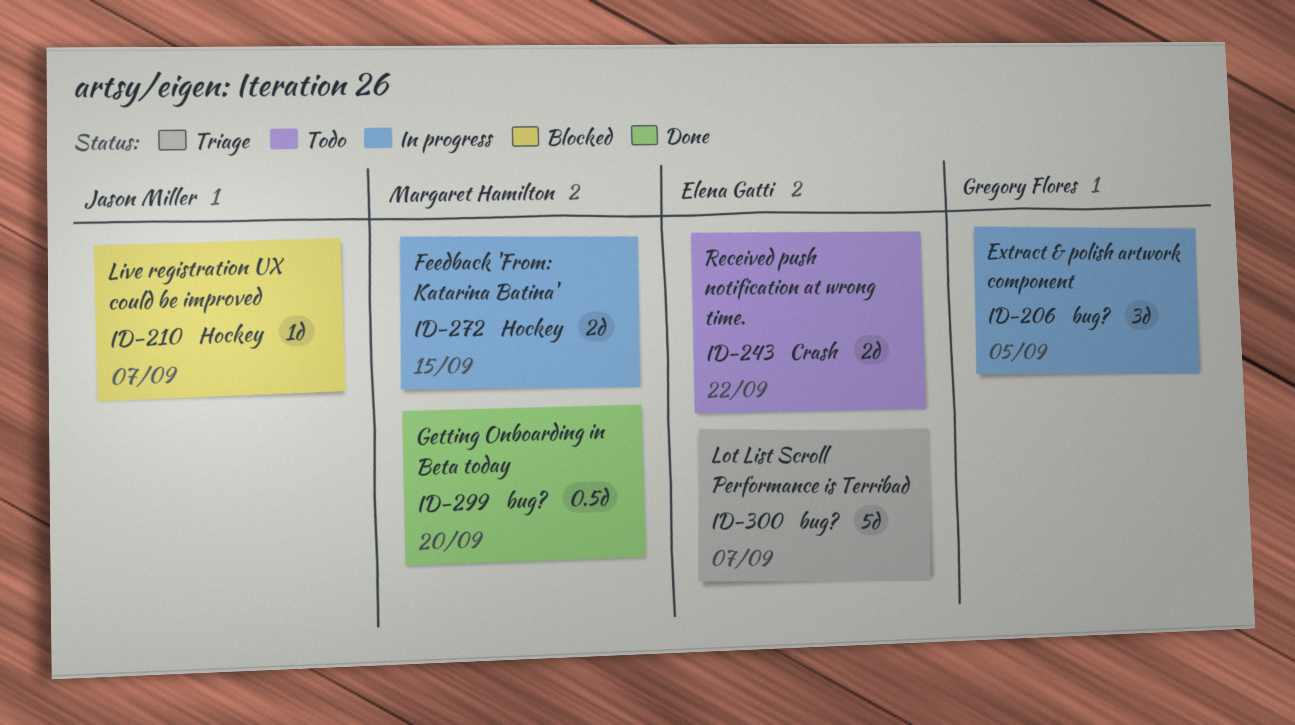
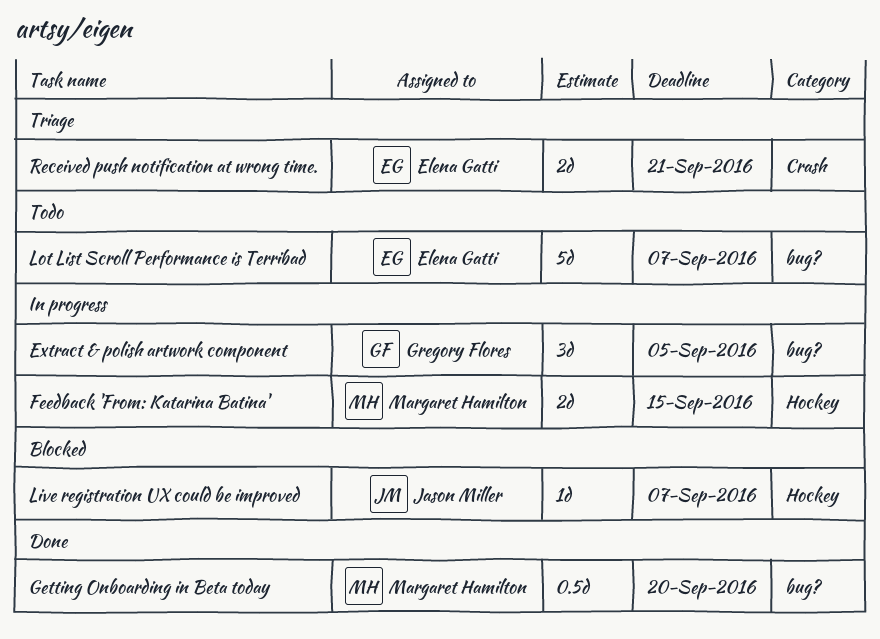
Lot List Scroll Performance is Terribad, status: Triage -> Todo
Received push notification at wrong time., status: Todo -> Triage
Received push notification at wrong time., due: Sep 22 -> Sep 21

